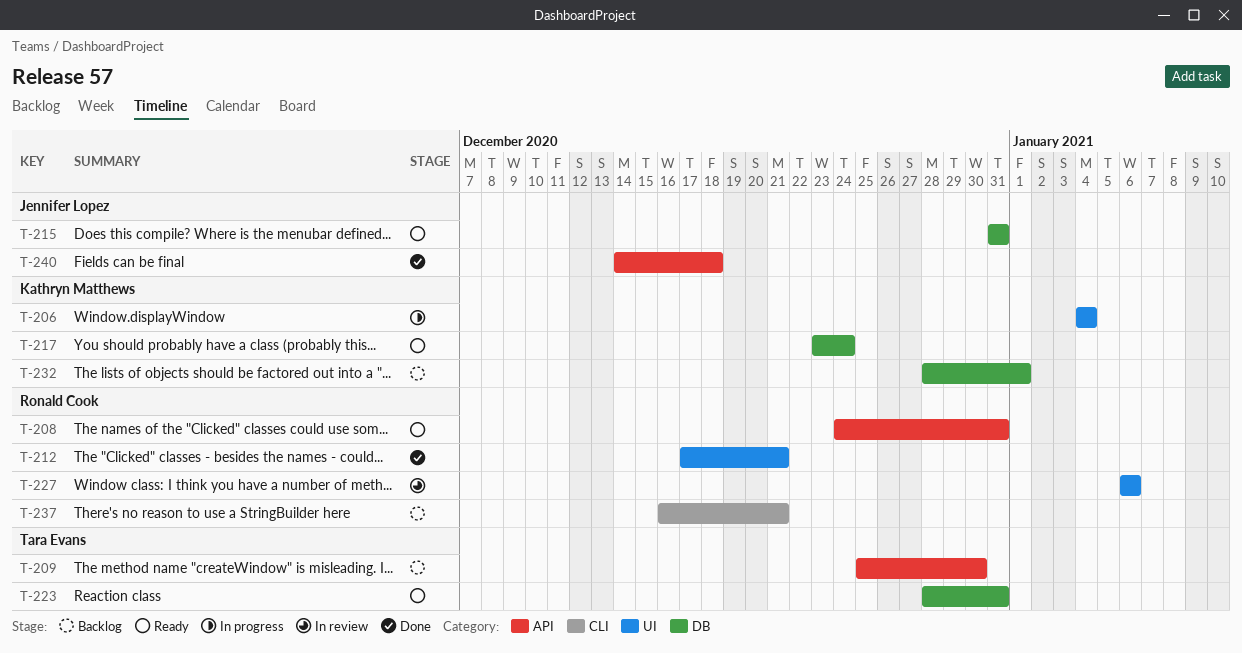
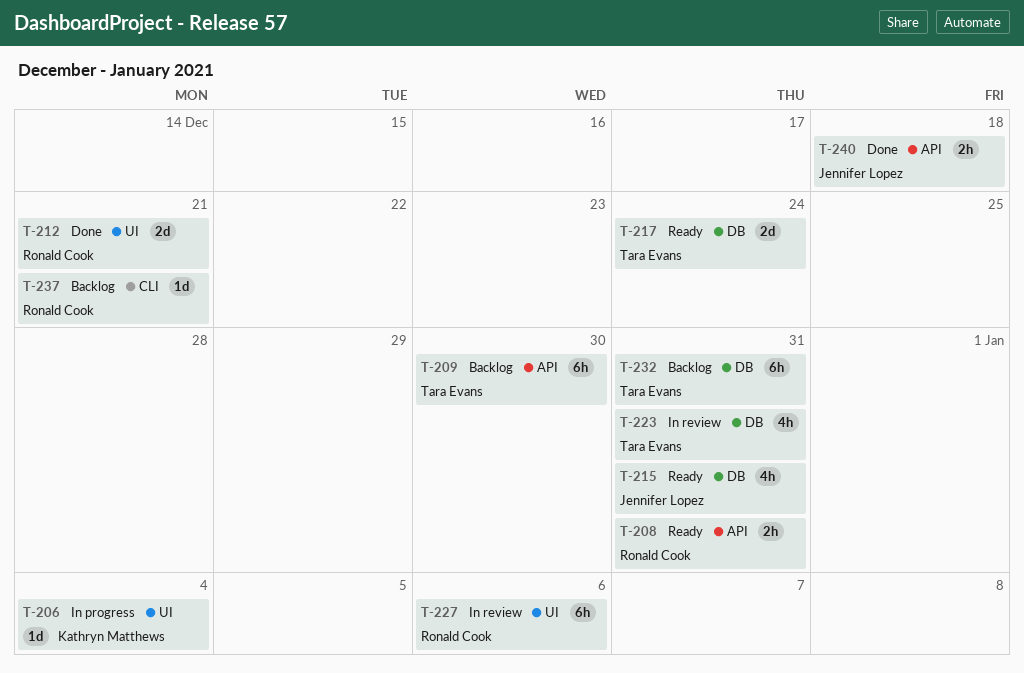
T-217, owner: Kathryn Matthews -> Tara Evans
T-223, status: Ready -> In review
T-232, owner: Kathryn Matthews -> Tara Evans
T-232, due: Jan 1 -> Dec 31

